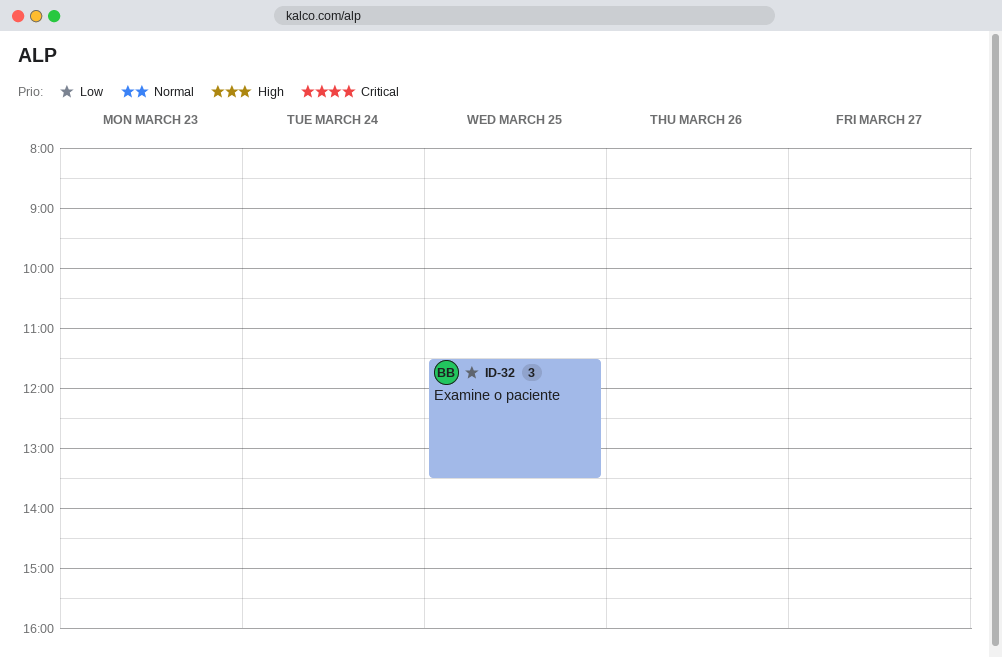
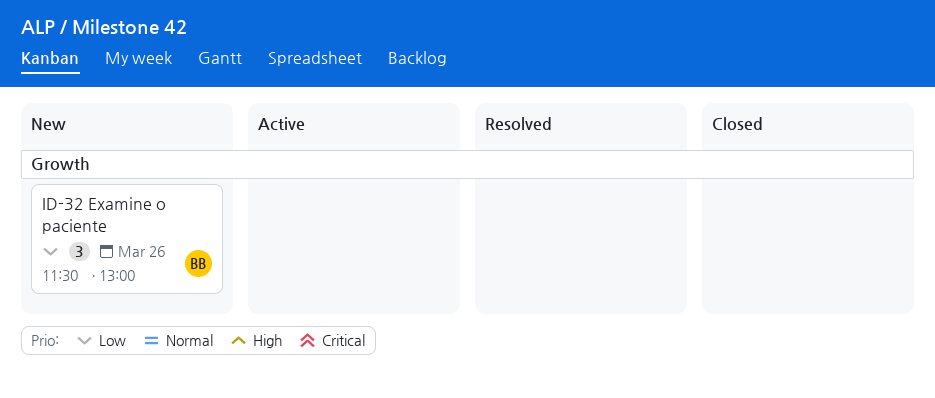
ID-32, day: Mar 25 -> Mar 26
ID-32, ends: 13:30 -> 13:00

